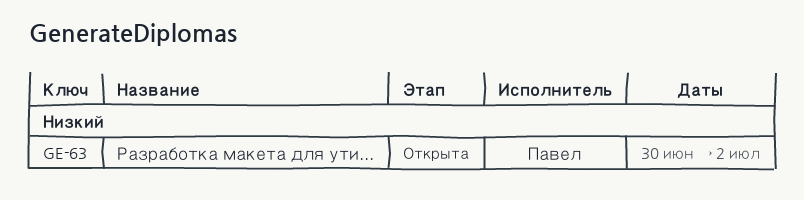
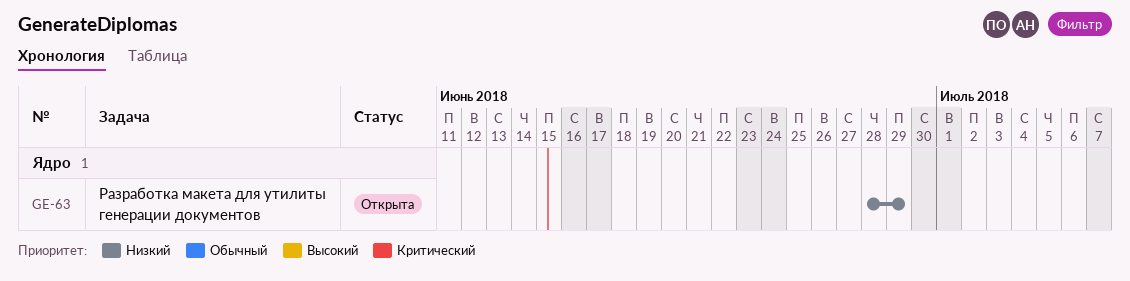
GE-63, start: Jun 30 -> Jun 28
GE-63, due: Jul 2 -> Jun 29

